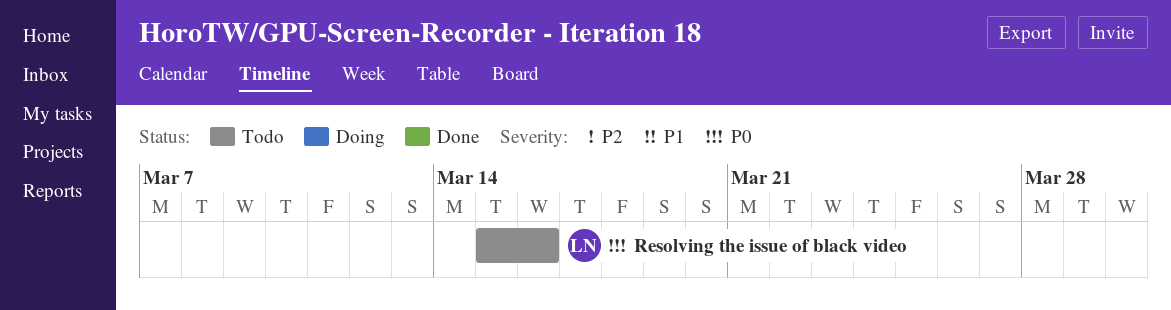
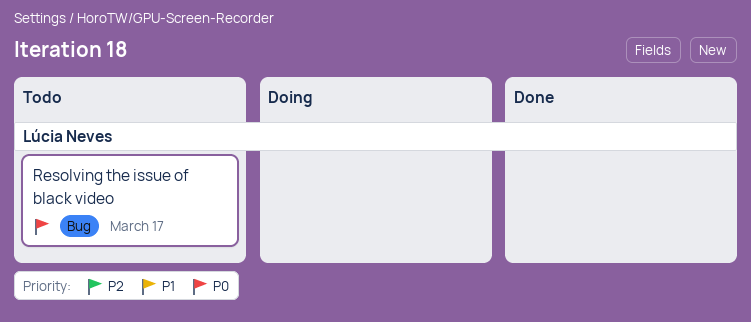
Resolving the issue of black video, due: Mar 16 -> Mar 17

